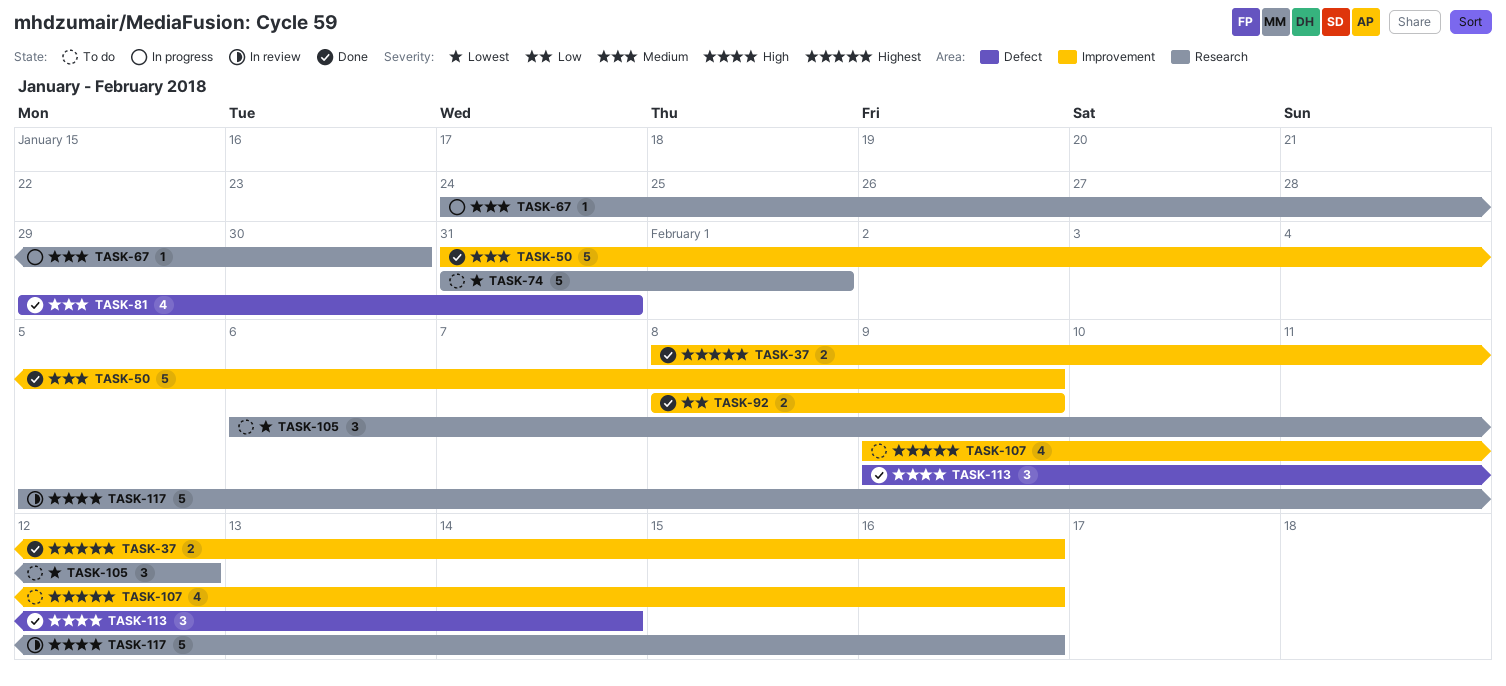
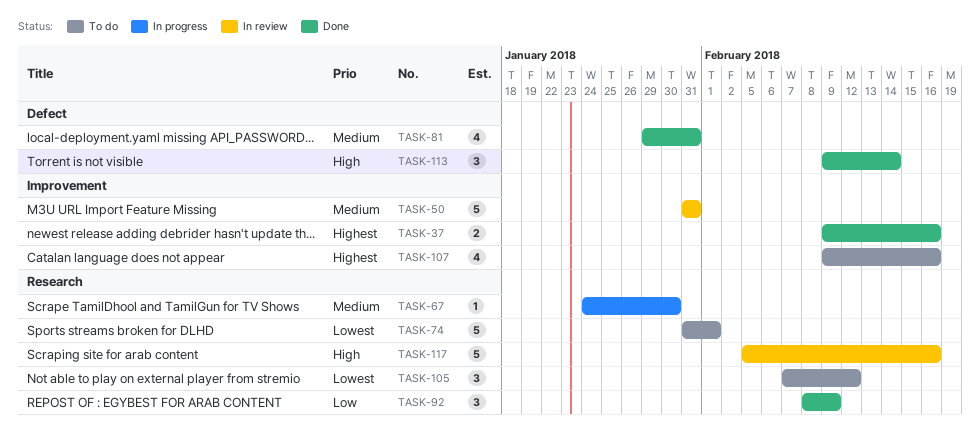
TASK-37, start: Feb 8 -> Feb 9
TASK-50, status: Done -> In review
TASK-50, due: Feb 9 -> Jan 31
TASK-92, label: Improvement -> Research
TASK-92, estimate: 2 -> 3
TASK-105, start: Feb 6 -> Feb 7

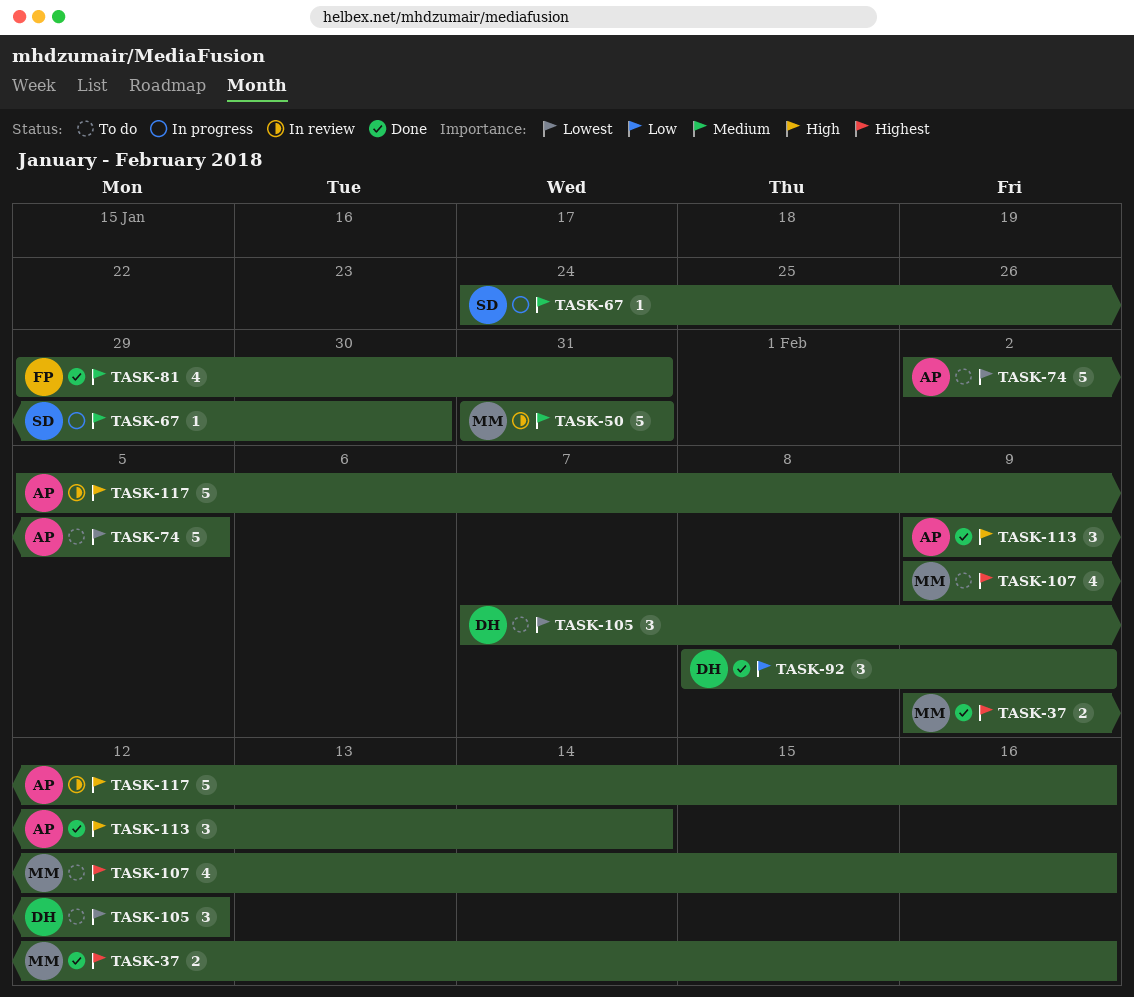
TASK-74, start: Jan 31 -> Feb 2
TASK-74, due: Feb 1 -> Feb 5

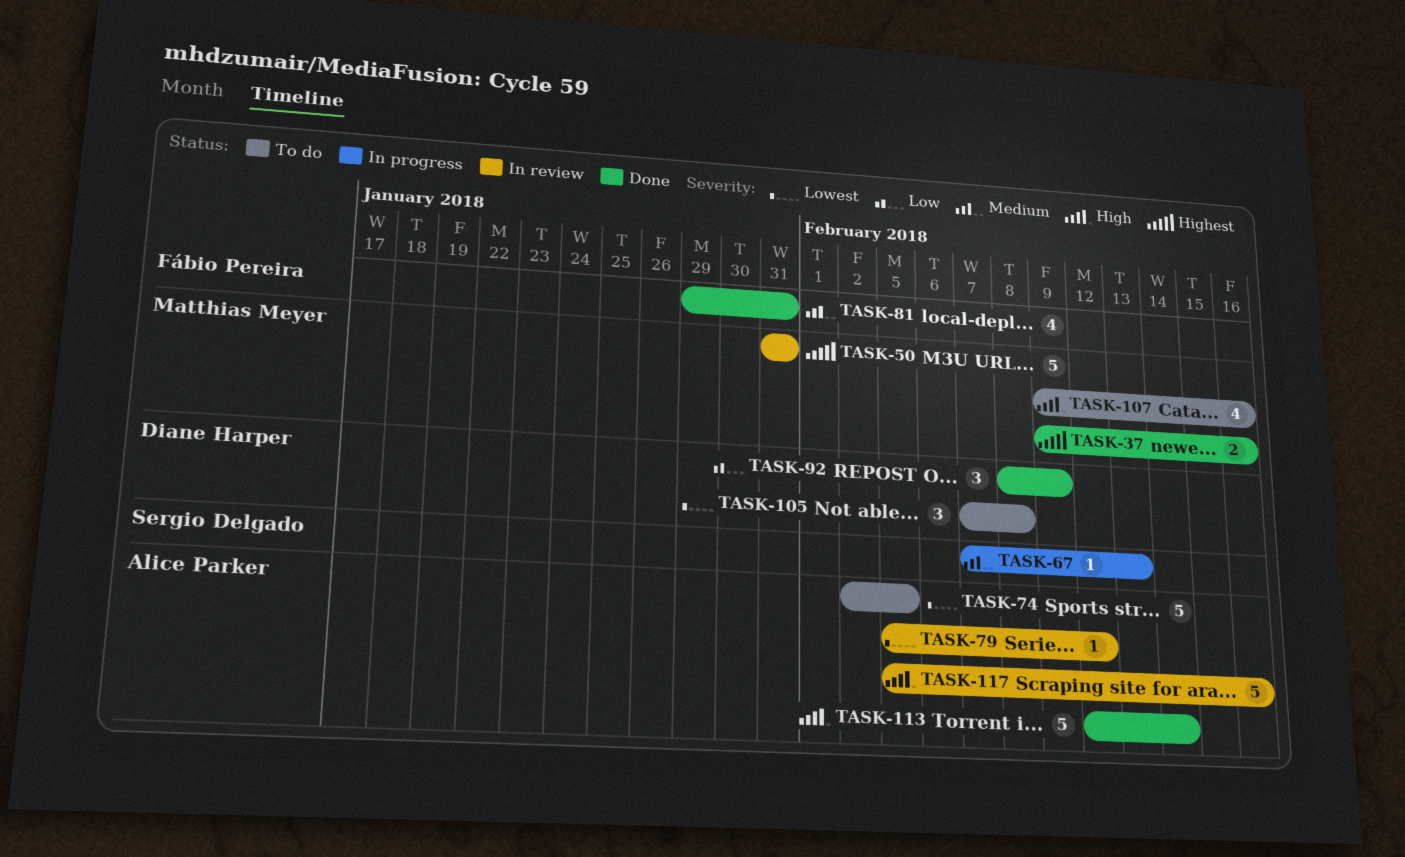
TASK-50, priority: Medium -> Highest
TASK-67, start: Jan 24 -> Feb 7
TASK-67, due: Jan 30 -> Feb 13
TASK-79: none -> present
TASK-105, due: Feb 12 -> Feb 8
TASK-107, priority: Highest -> High
TASK-113, estimate: 3 -> 5
TASK-113, start: Feb 9 -> Feb 12

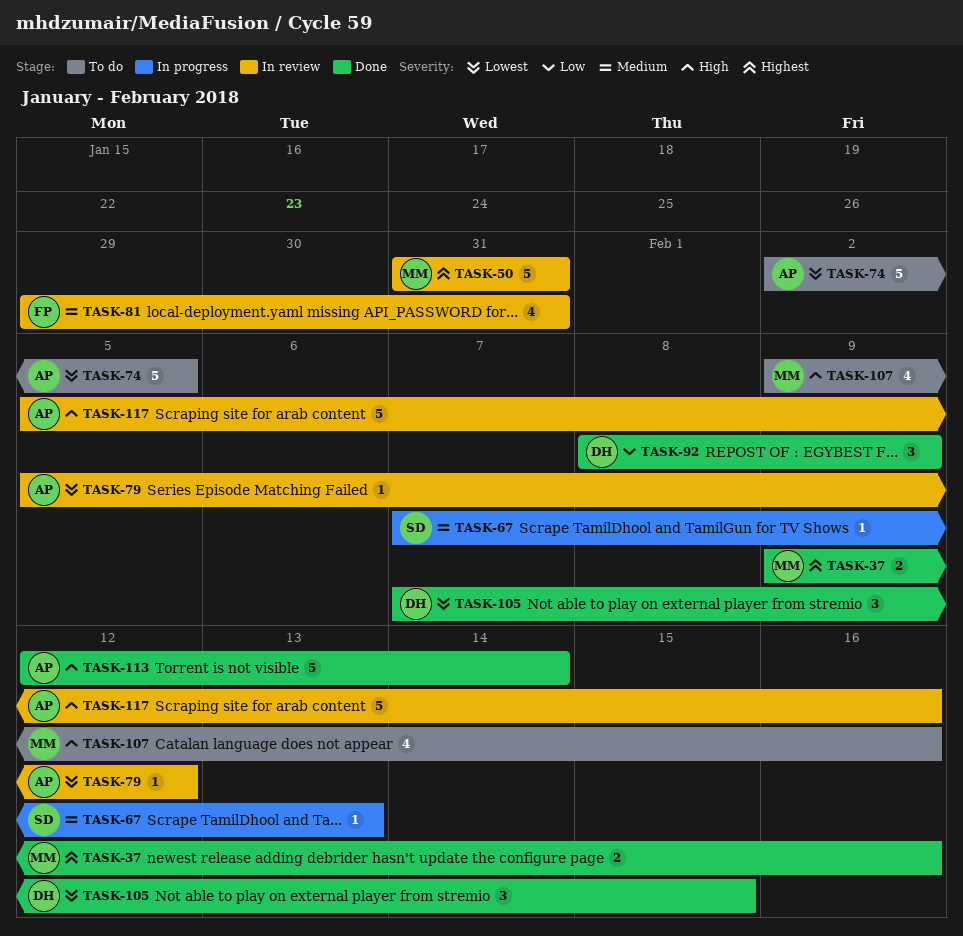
TASK-81, status: Done -> In review
TASK-105, status: To do -> Done
TASK-105, due: Feb 8 -> Feb 15

